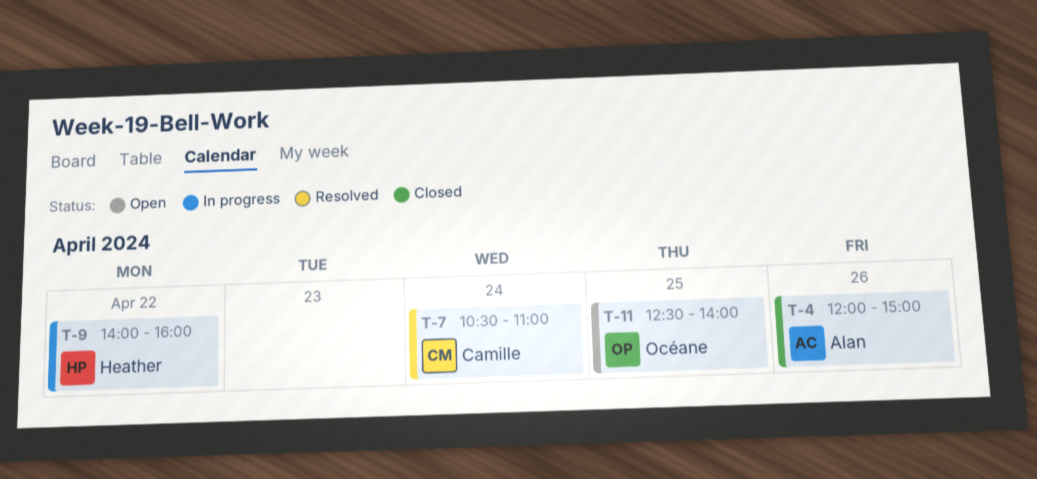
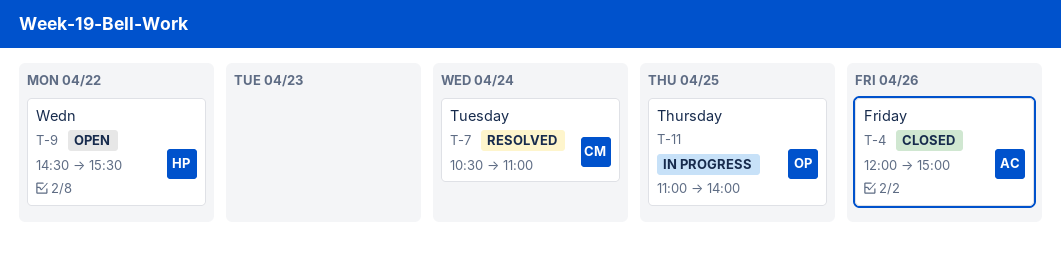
T-9, status: In progress -> Open
T-9, begins: 14:00 -> 14:30
T-9, ends: 16:00 -> 15:30
T-11, status: Open -> In progress
T-11, begins: 12:30 -> 11:00

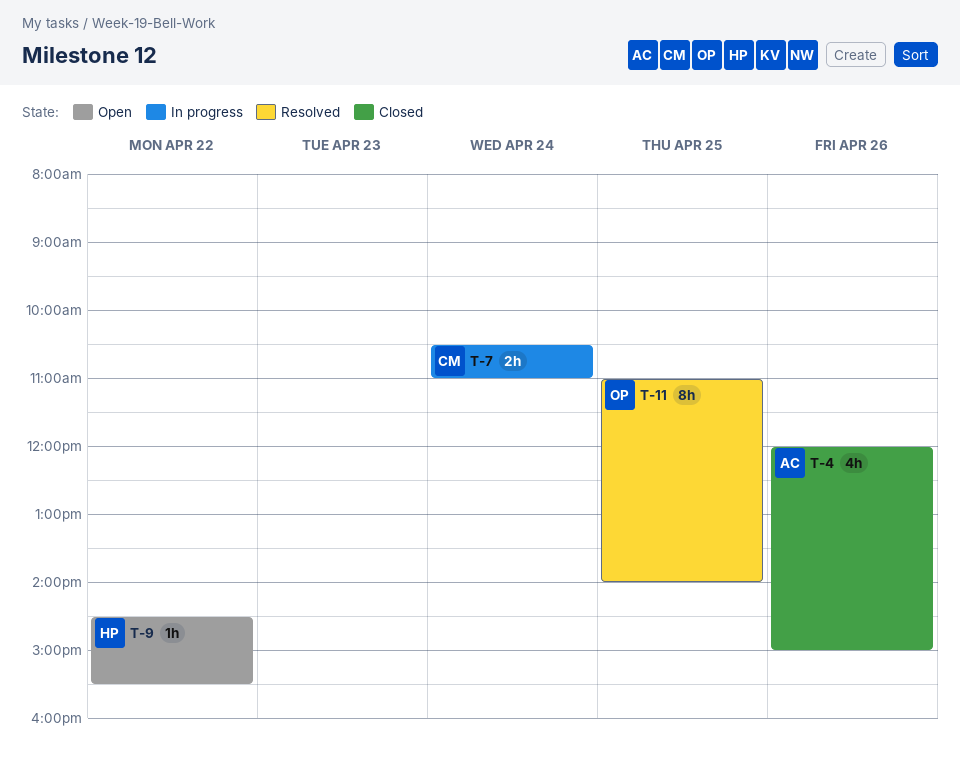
T-7, status: Resolved -> In progress
T-11, status: In progress -> Resolved

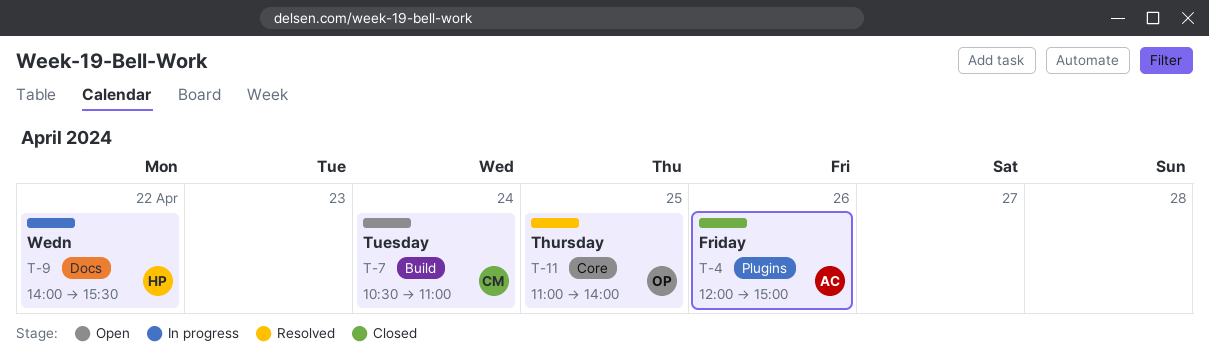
T-7, status: In progress -> Open
T-9, status: Open -> In progress
T-9, begins: 14:30 -> 14:00

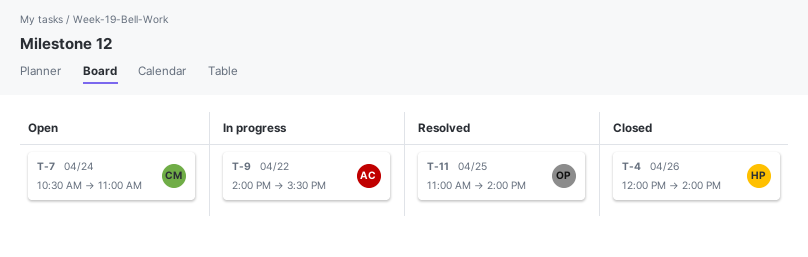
T-4, owner: AC -> HP
T-4, ends: 15:00 -> 14:00
T-9, owner: HP -> AC

